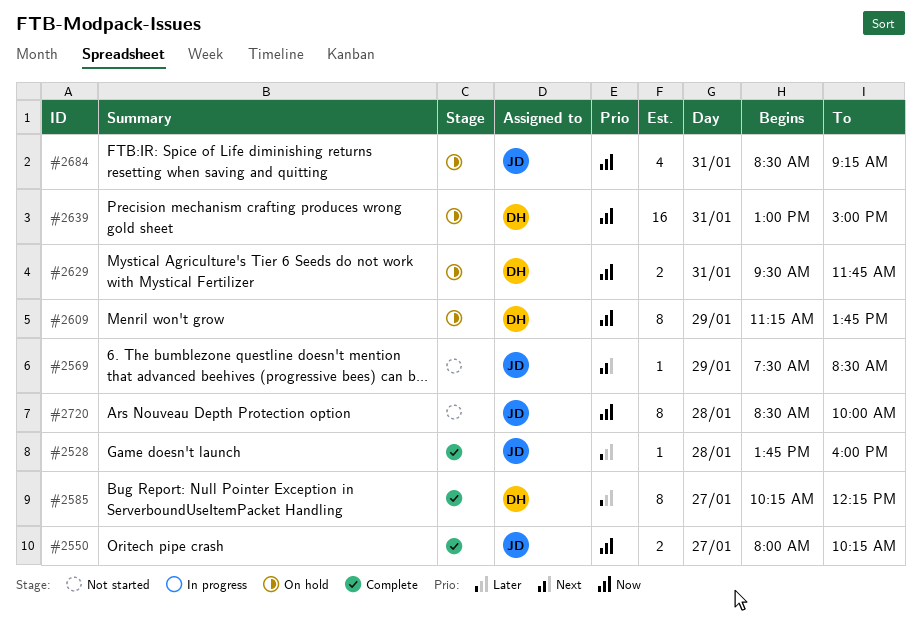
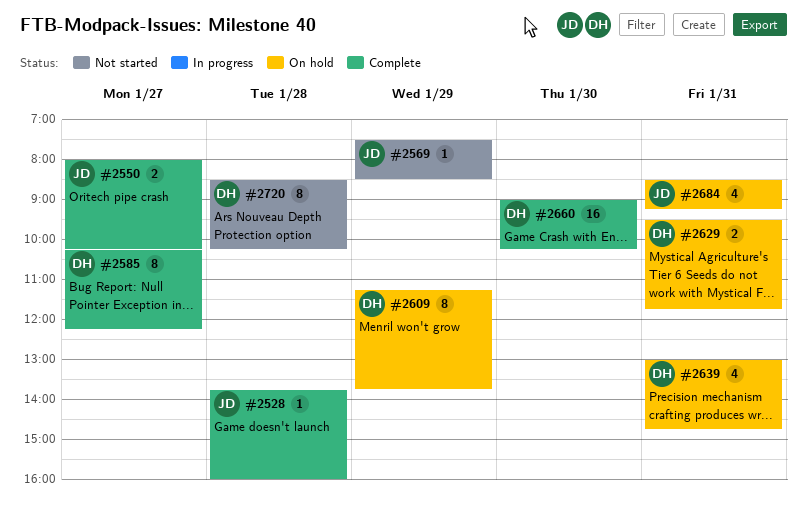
#2639, estimate: 16 -> 4
#2639, ends: 15:00 -> 14:45
#2660: none -> present
#2720, owner: JD -> DH
#2720, ends: 10:00 -> 10:15

